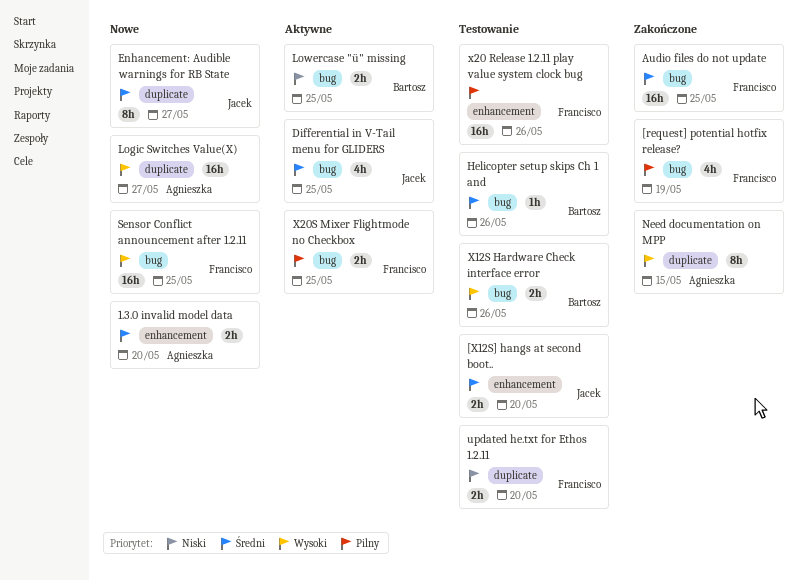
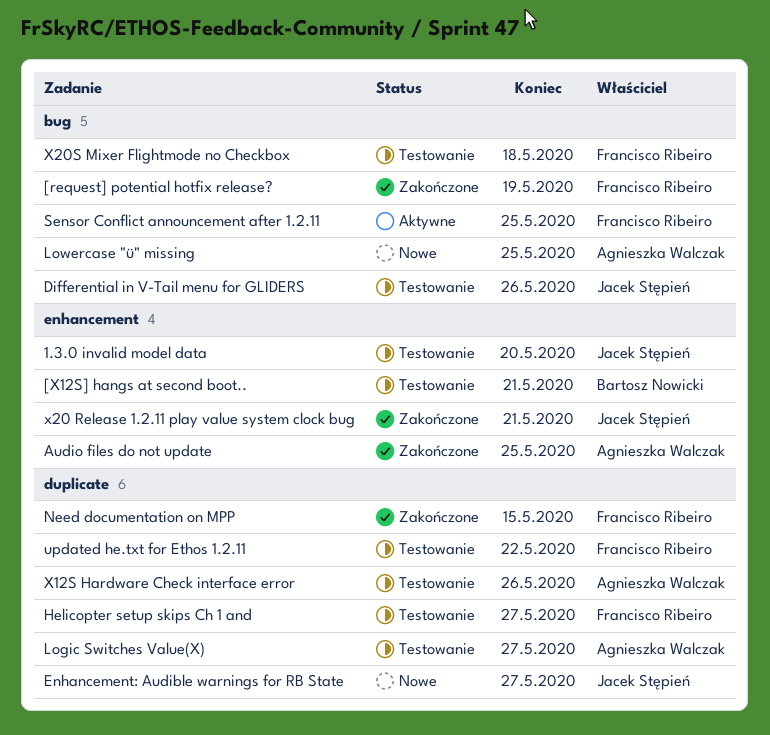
1.3.0 invalid model data, status: Nowe -> Testowanie
1.3.0 invalid model data, owner: Agnieszka Walczak -> Jacek Stępień
[X12S] hangs at second boot.., owner: Jacek Stępień -> Bartosz Nowicki
[X12S] hangs at second boot.., due: May 20 -> May 21
Audio files do not update, owner: Francisco Ribeiro -> Agnieszka Walczak
Audio files do not update, label: bug -> enhancement
Differential in V-Tail menu for GLIDERS, status: Aktywne -> Testowanie
Differential in V-Tail menu for GLIDERS, due: May 25 -> May 26
Helicopter setup skips Ch 1 and, owner: Bartosz Nowicki -> Francisco Ribeiro
Helicopter setup skips Ch 1 and, label: bug -> duplicate
Helicopter setup skips Ch 1 and, due: May 26 -> May 27
Logic Switches Value(X), status: Nowe -> Testowanie
Lowercase "ü" missing, status: Aktywne -> Nowe
Lowercase "ü" missing, owner: Bartosz Nowicki -> Agnieszka Walczak
Need documentation on MPP, owner: Agnieszka Walczak -> Francisco Ribeiro
Sensor Conflict announcement after 1.2.11, status: Nowe -> Aktywne
updated he.txt for Ethos 1.2.11, due: May 20 -> May 22
X12S Hardware Check interface error, owner: Bartosz Nowicki -> Agnieszka Walczak
X12S Hardware Check interface error, label: bug -> duplicate
x20 Release 1.2.11 play value system clock bug, status: Testowanie -> Zakończone
x20 Release 1.2.11 play value system clock bug, owner: Francisco Ribeiro -> Jacek Stępień
x20 Release 1.2.11 play value system clock bug, due: May 26 -> May 21
X20S Mixer Flightmode no Checkbox, status: Aktywne -> Testowanie
X20S Mixer Flightmode no Checkbox, due: May 25 -> May 18

